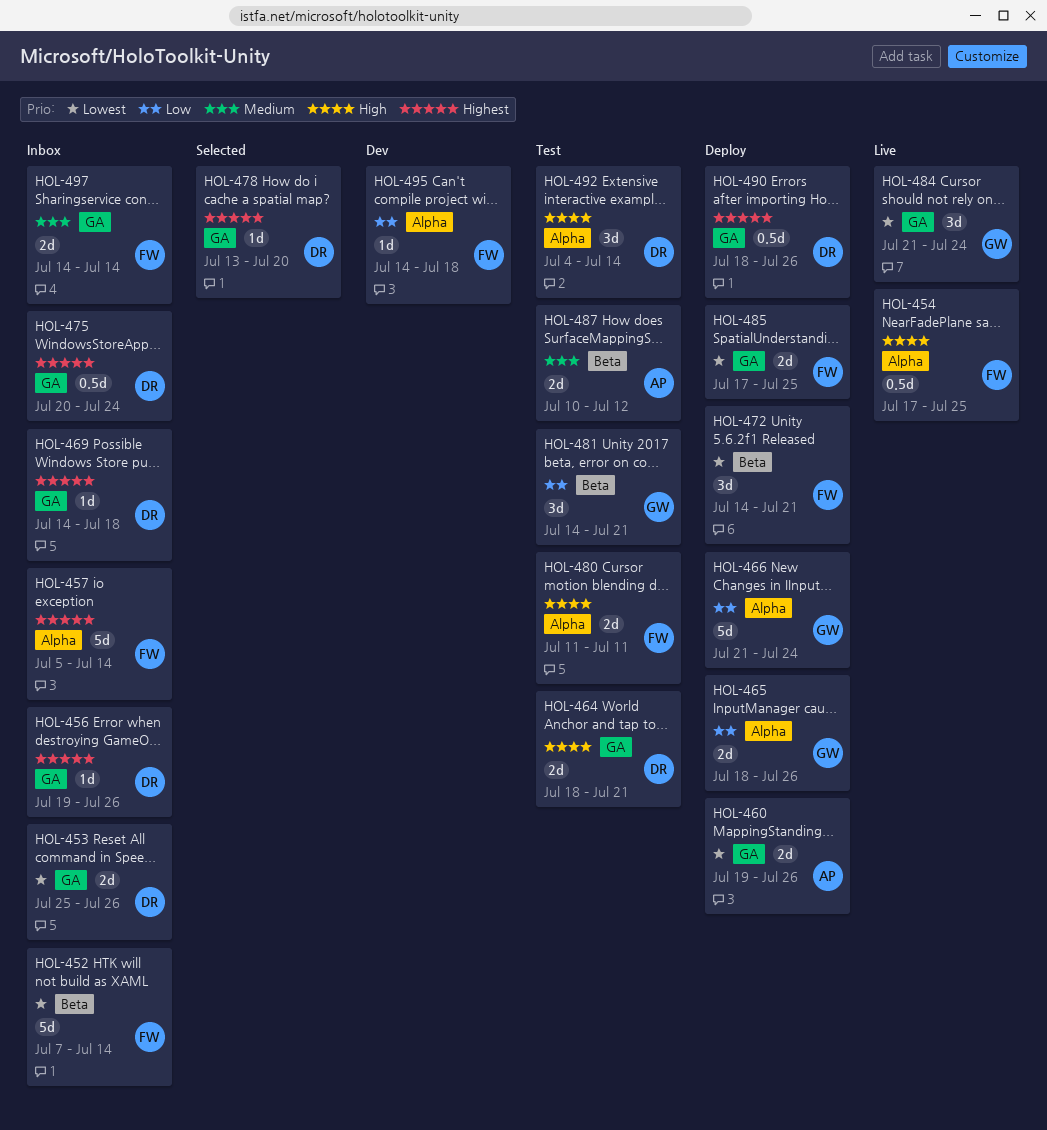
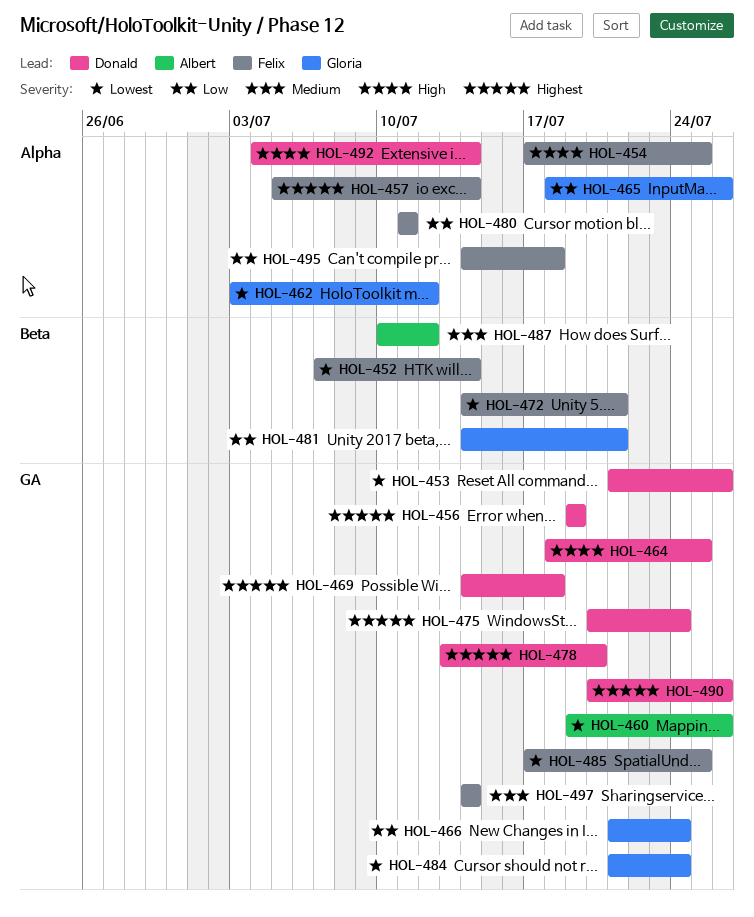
HOL-453, start: Jul 25 -> Jul 21
HOL-456, due: Jul 26 -> Jul 19
HOL-462: none -> present
HOL-464, due: Jul 21 -> Jul 25
HOL-466, label: Alpha -> GA
HOL-480, priority: High -> Low
HOL-490, start: Jul 18 -> Jul 20

